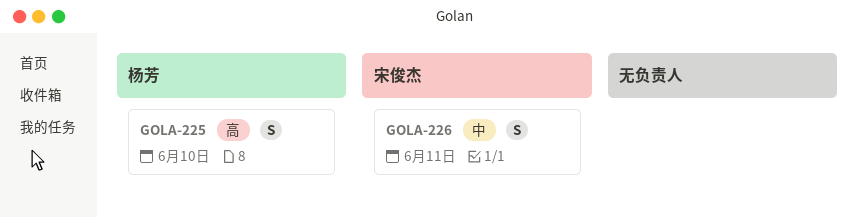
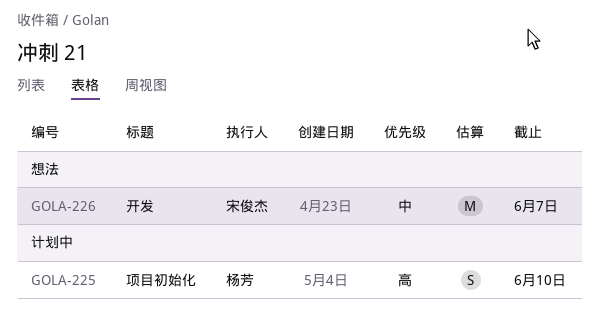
GOLA-226, estimate: S -> M
GOLA-226, due: Jun 11 -> Jun 7

